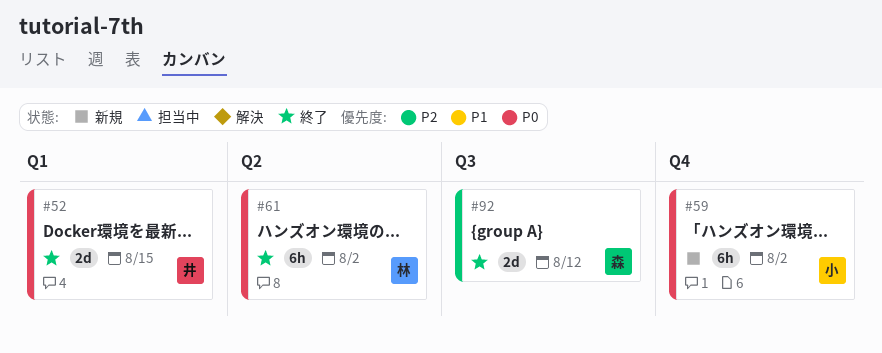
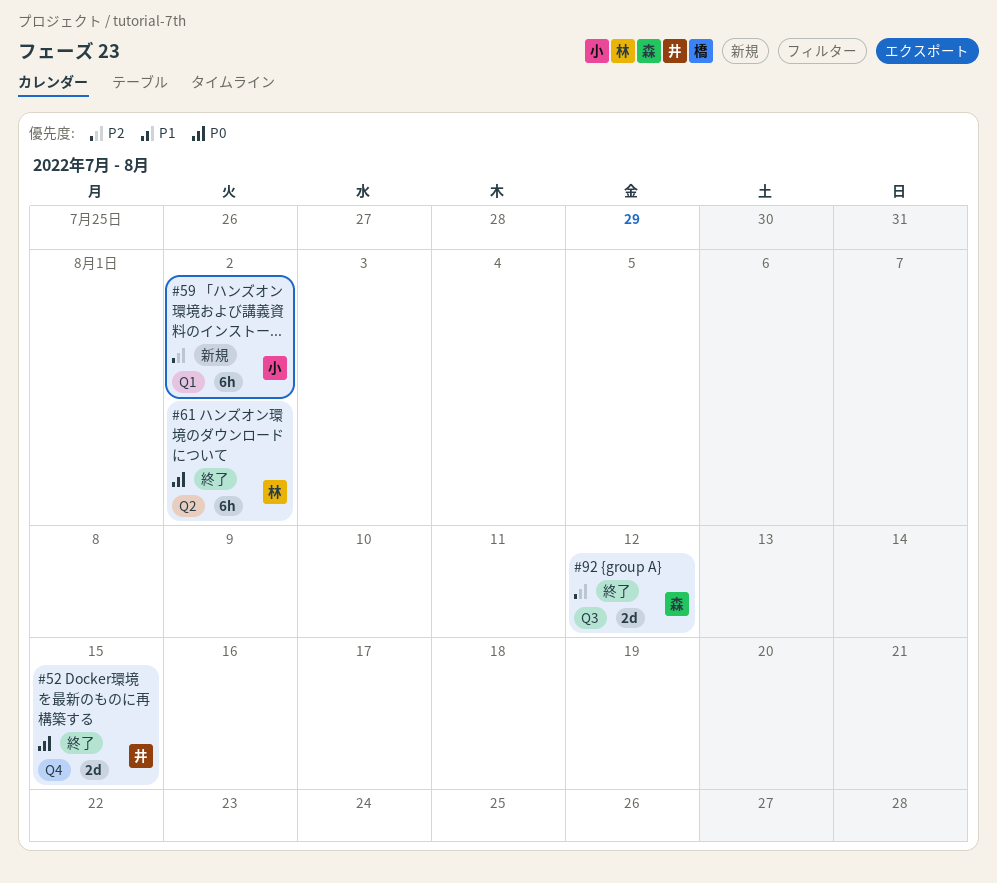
#52, label: Q1 -> Q4
#59, priority: P0 -> P2
#59, label: Q4 -> Q1

